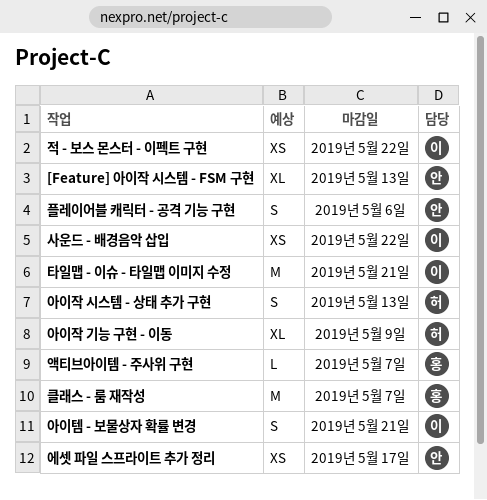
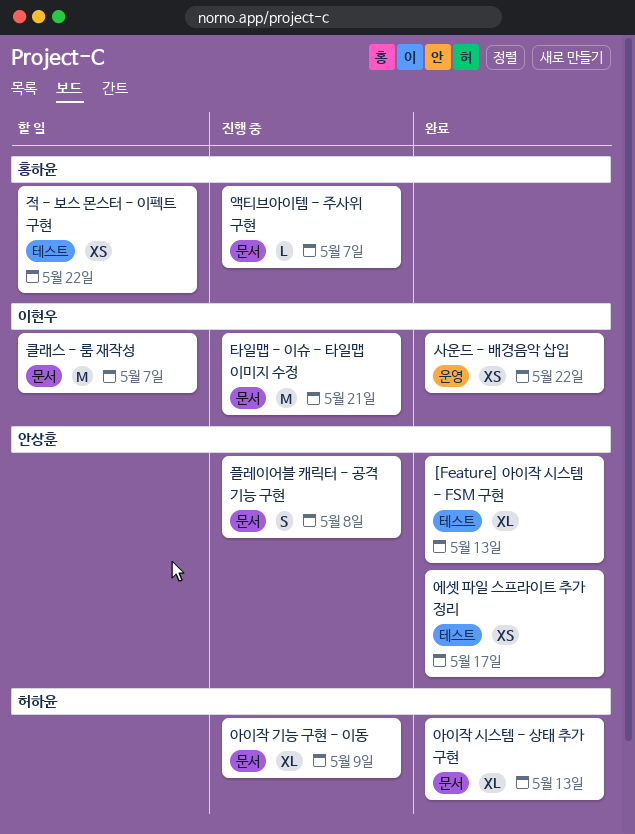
아이작 시스템 - 상태 추가 구현, estimate: S -> XL
아이템 - 보물상자 확률 변경: present -> none
적 - 보스 몬스터 - 이펙트 구현, owner: 이현우 -> 홍하윤
클래스 - 룸 재작성, owner: 홍하윤 -> 이현우
플레이어블 캐릭터 - 공격 기능 구현, due: May 6 -> May 8

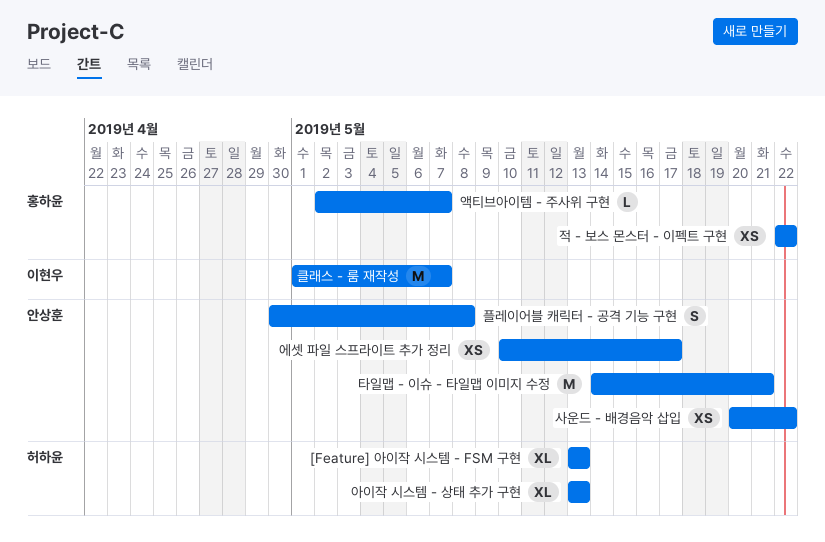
[Feature] 아이작 시스템 - FSM 구현, owner: 안상훈 -> 허하윤
사운드 - 배경음악 삽입, owner: 이현우 -> 안상훈
아이작 기능 구현 - 이동: present -> none
타일맵 - 이슈 - 타일맵 이미지 수정, owner: 이현우 -> 안상훈

